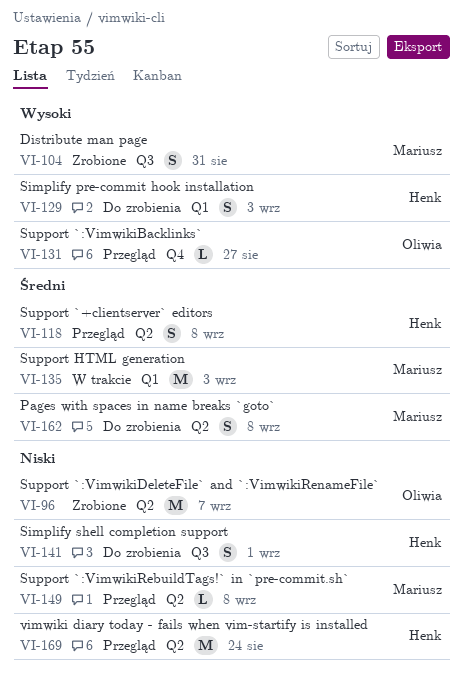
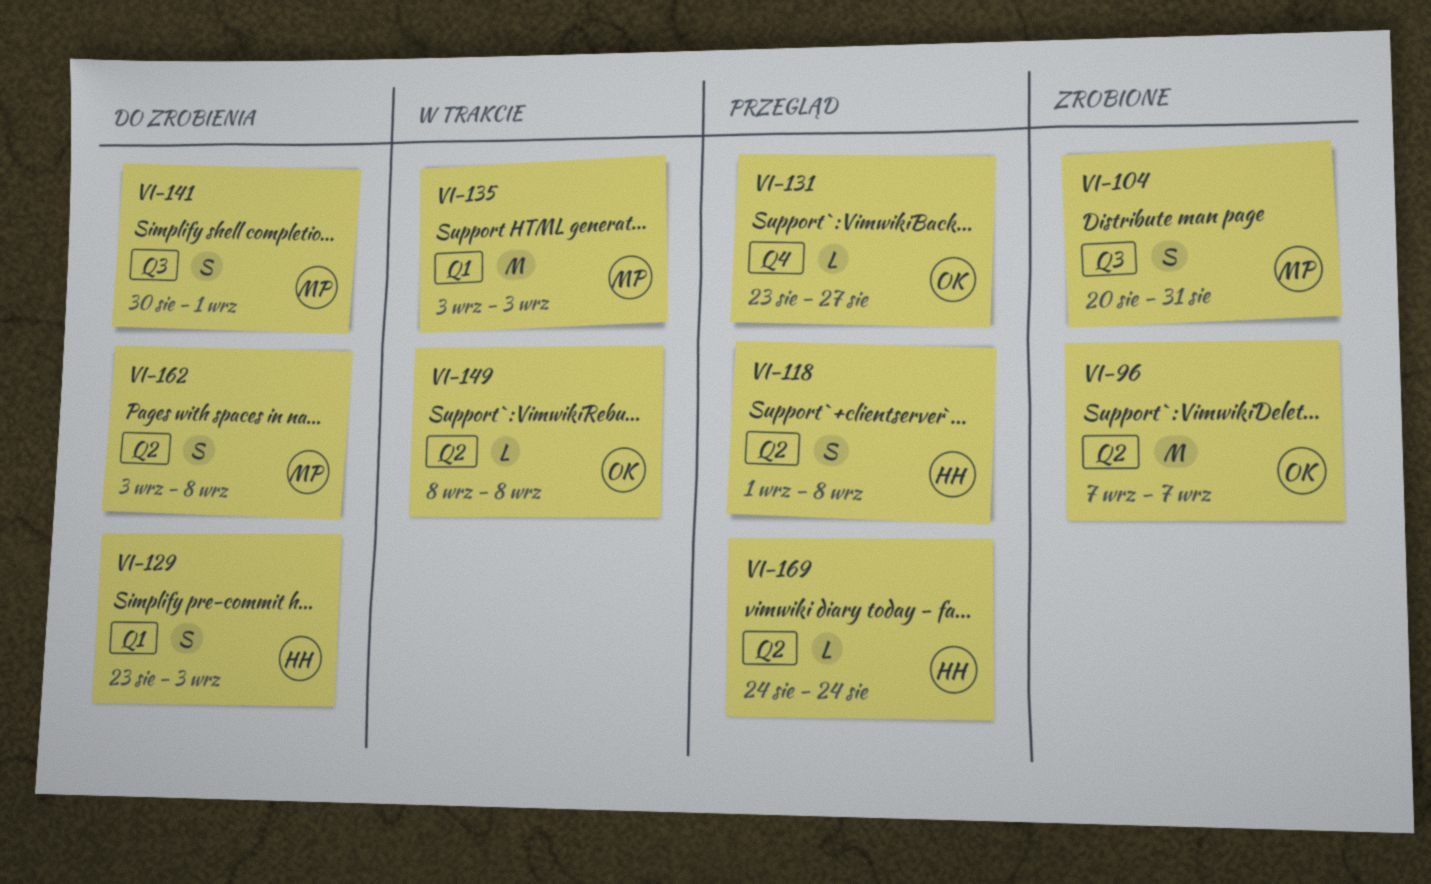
VI-141, owner: Henk -> Mariusz
VI-149, status: Przegląd -> W trakcie
VI-149, owner: Mariusz -> Oliwia
VI-169, estimate: M -> L

